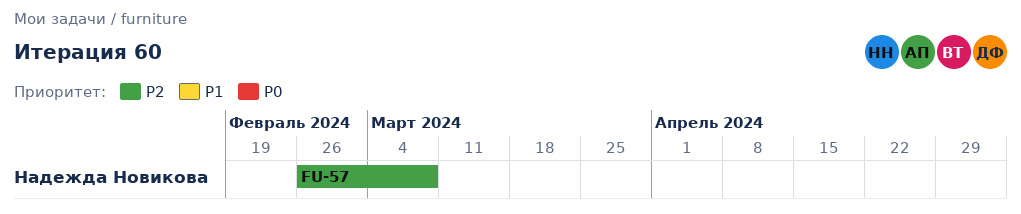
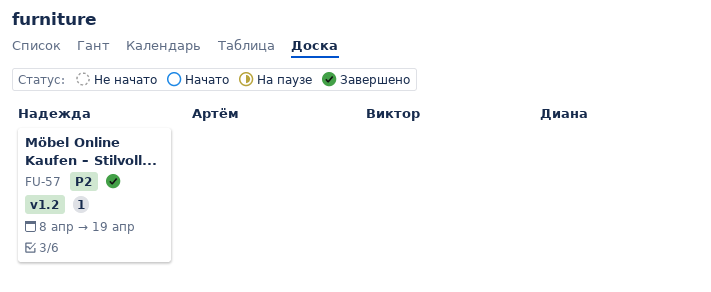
FU-57, start: Feb 26 -> Apr 8
FU-57, due: Mar 8 -> Apr 19

